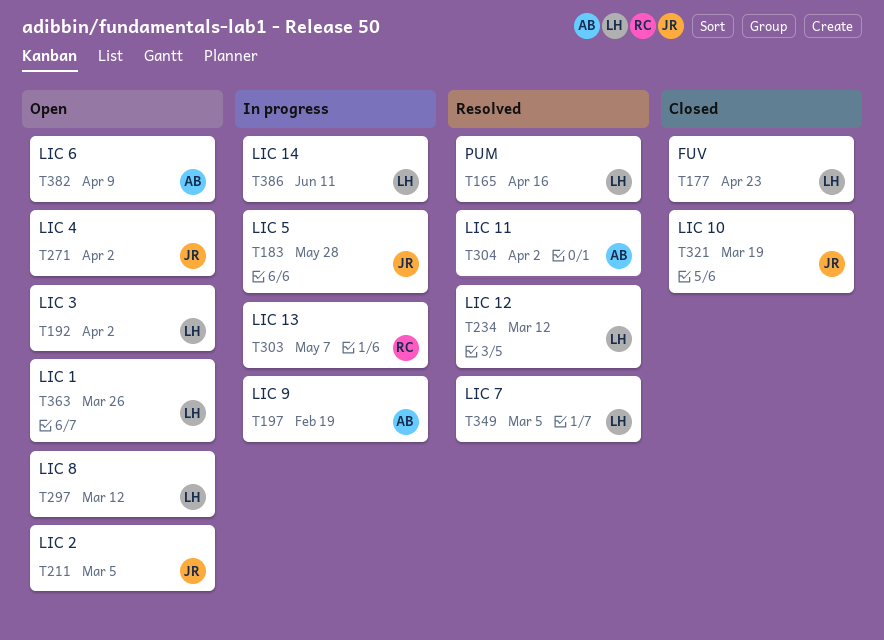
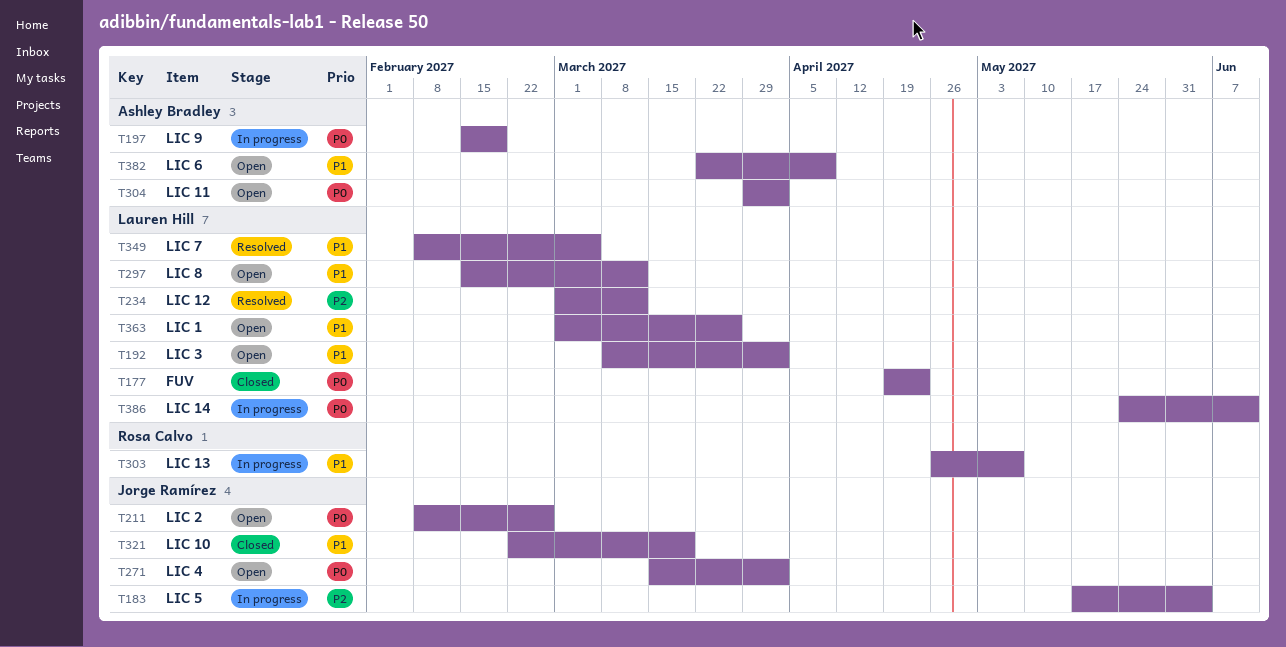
T165: present -> none
T183, due: May 28 -> Jun 4
T211, due: Mar 5 -> Feb 26
T304, status: Resolved -> Open

